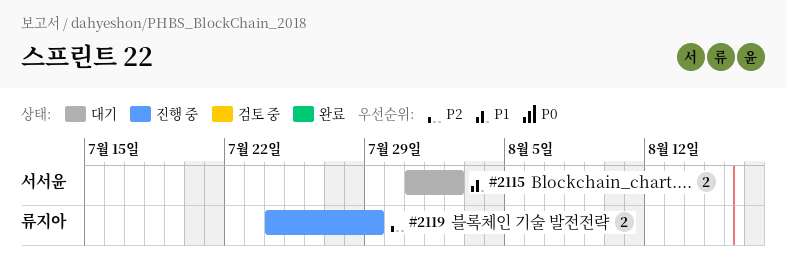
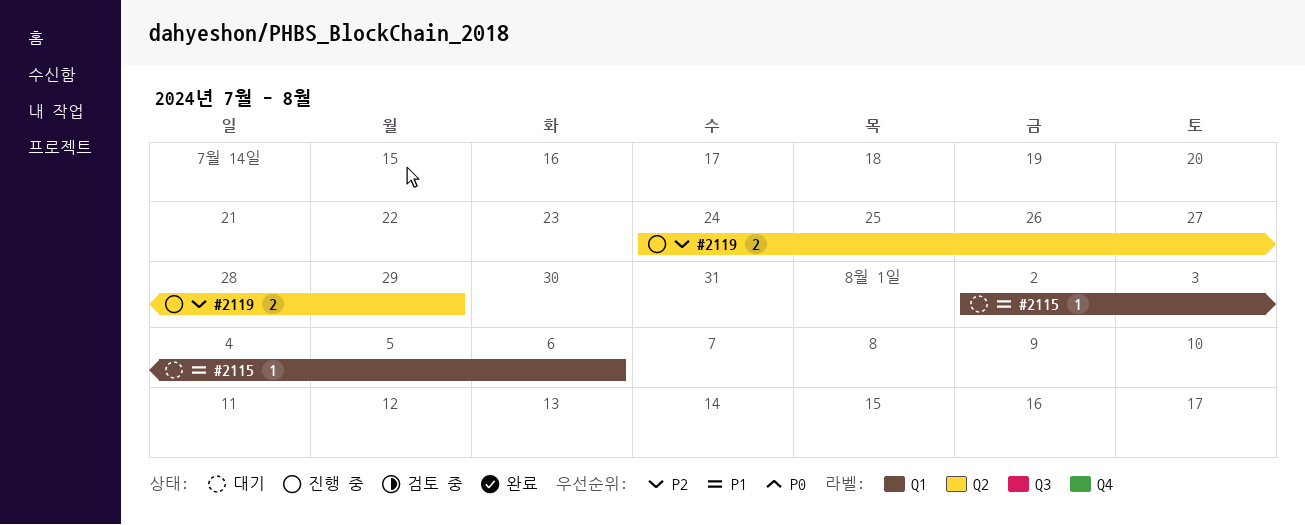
#2115, estimate: 2 -> 1
#2115, start: Jul 31 -> Aug 2
#2115, due: Aug 2 -> Aug 6

